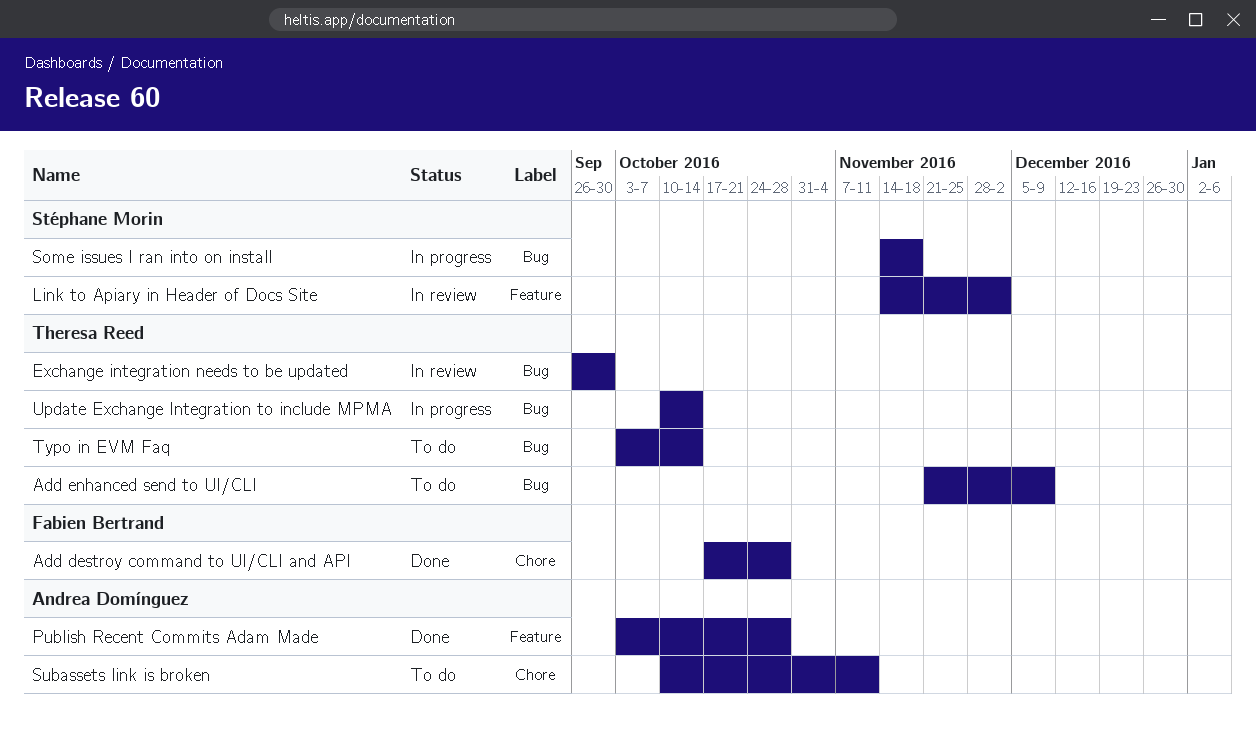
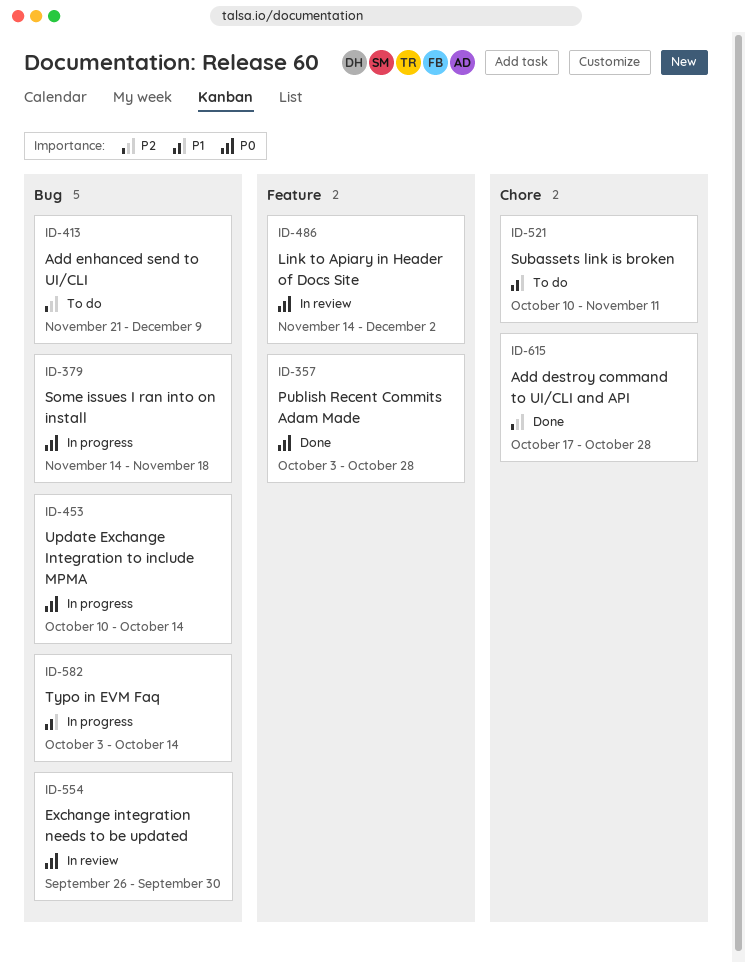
Typo in EVM Faq, status: To do -> In progress

